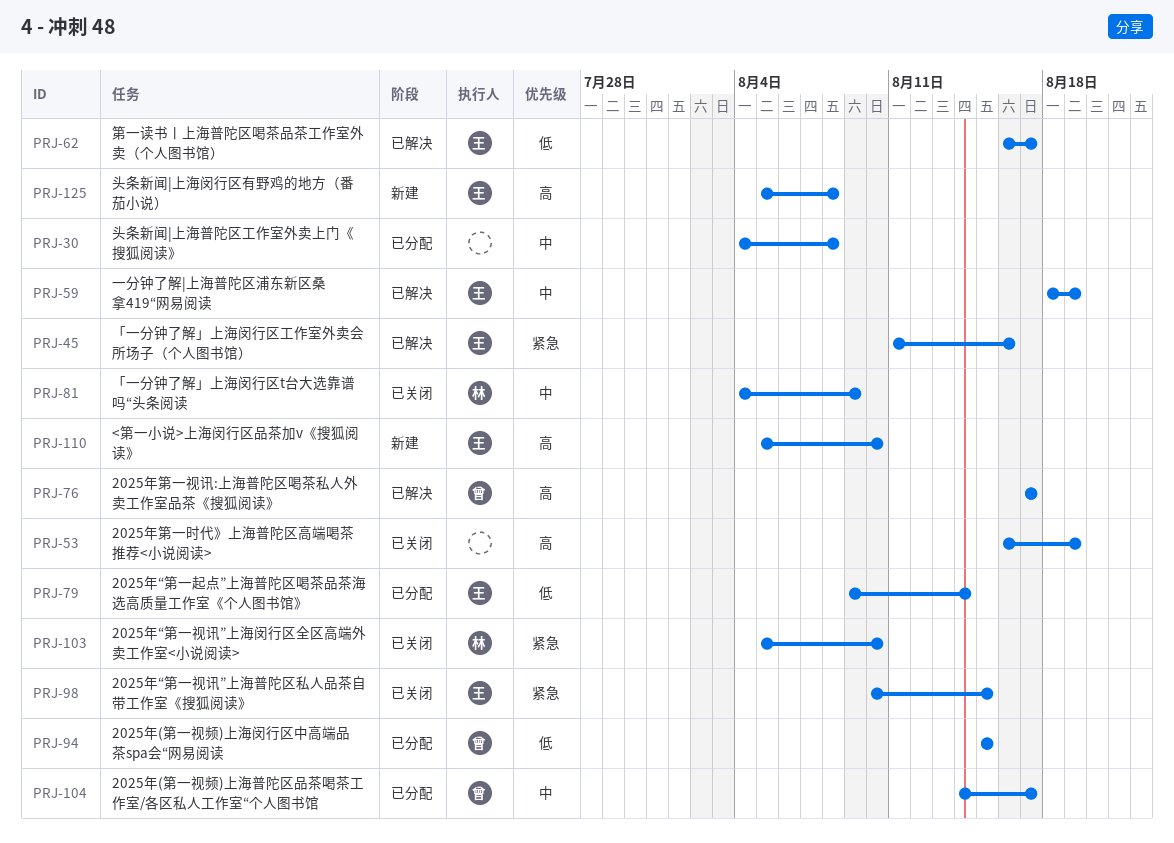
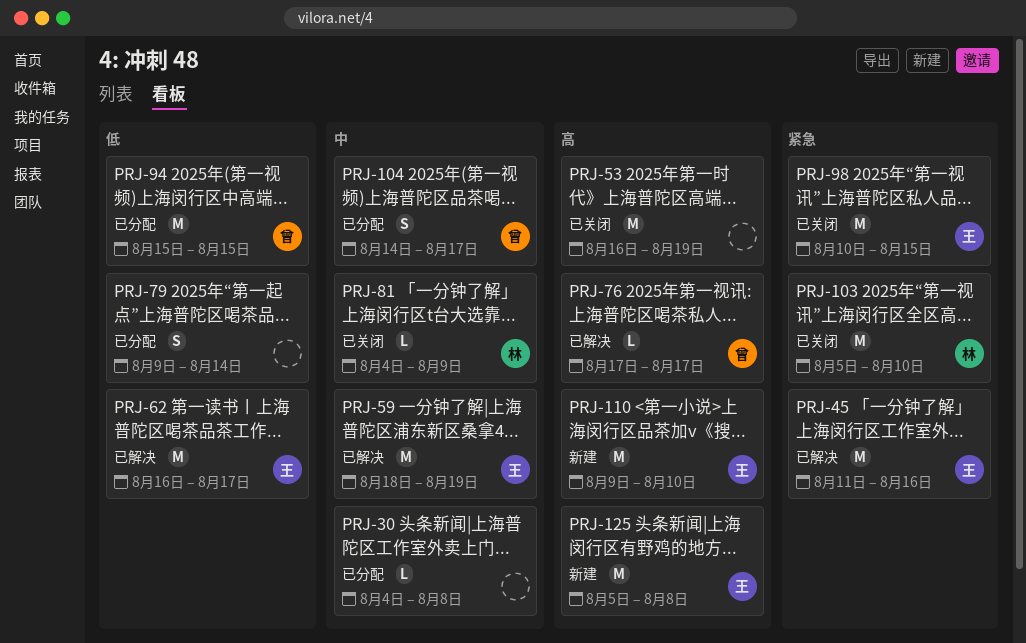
PRJ-79, owner: 王 -> none
PRJ-110, start: Aug 5 -> Aug 9

